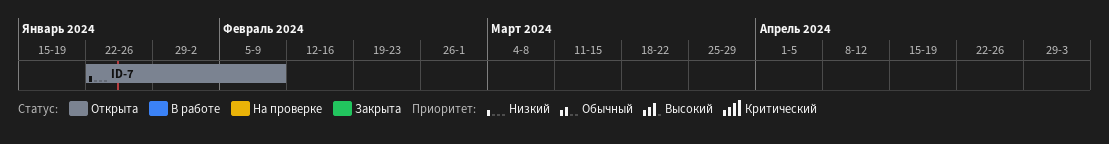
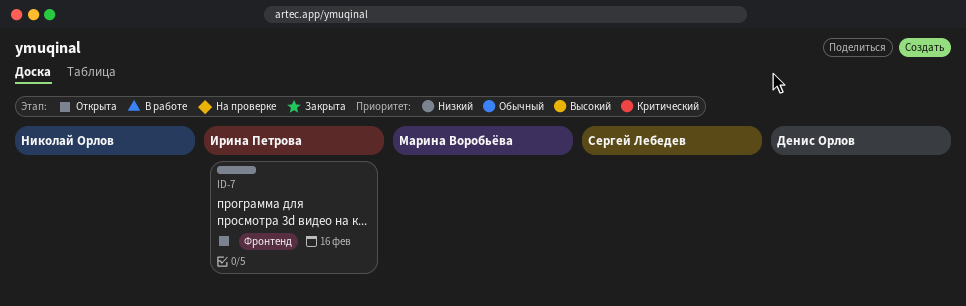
ID-7, due: Feb 9 -> Feb 16

